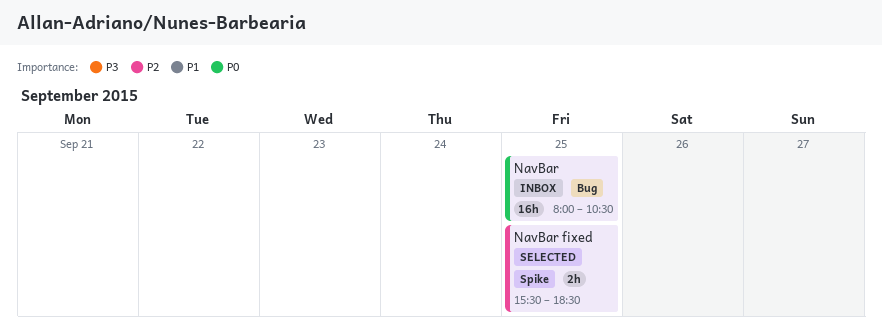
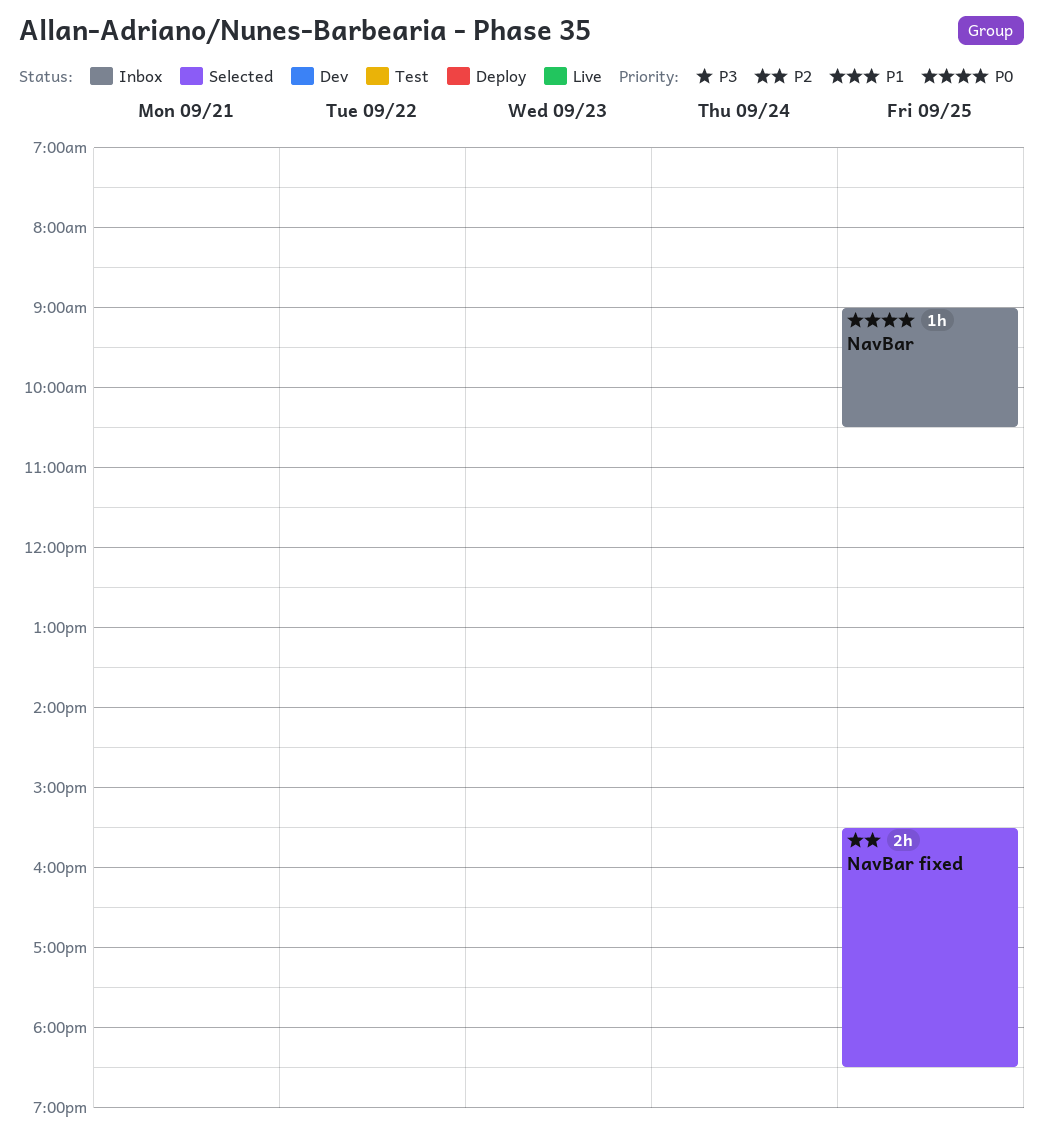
NavBar, estimate: 16h -> 1h
NavBar, begins: 08:00 -> 09:00

